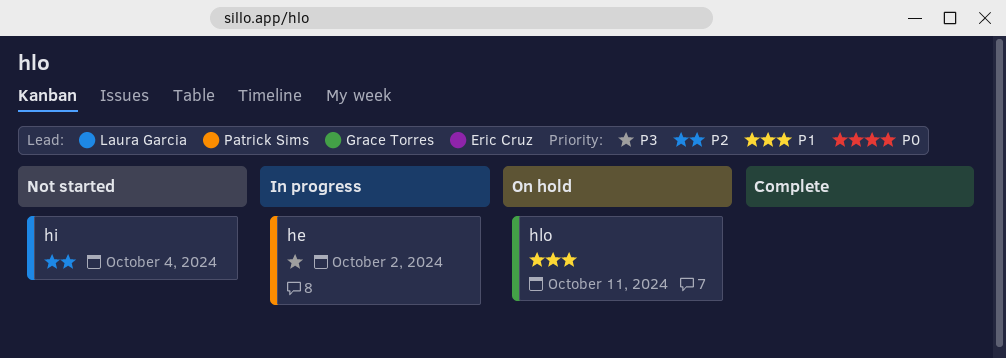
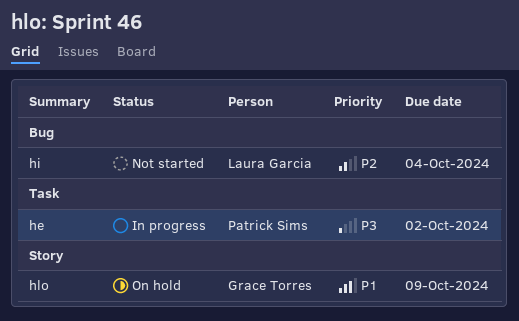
hlo, due: Oct 11 -> Oct 9

